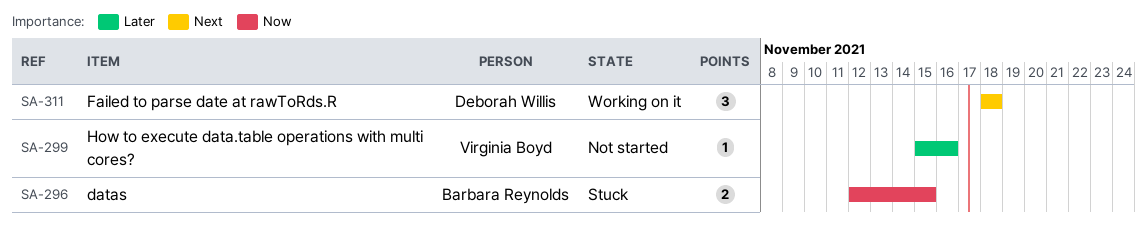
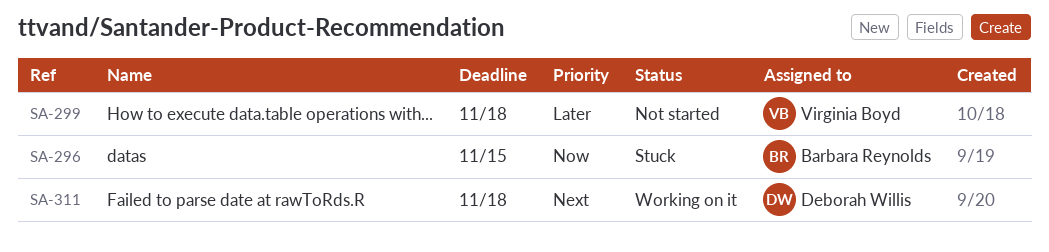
SA-299, due: Nov 16 -> Nov 18

